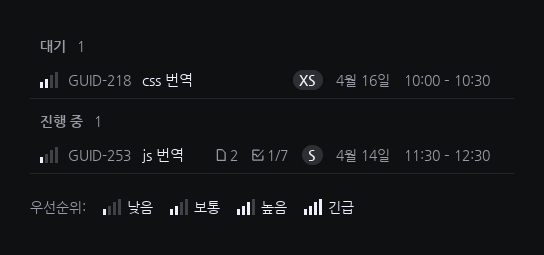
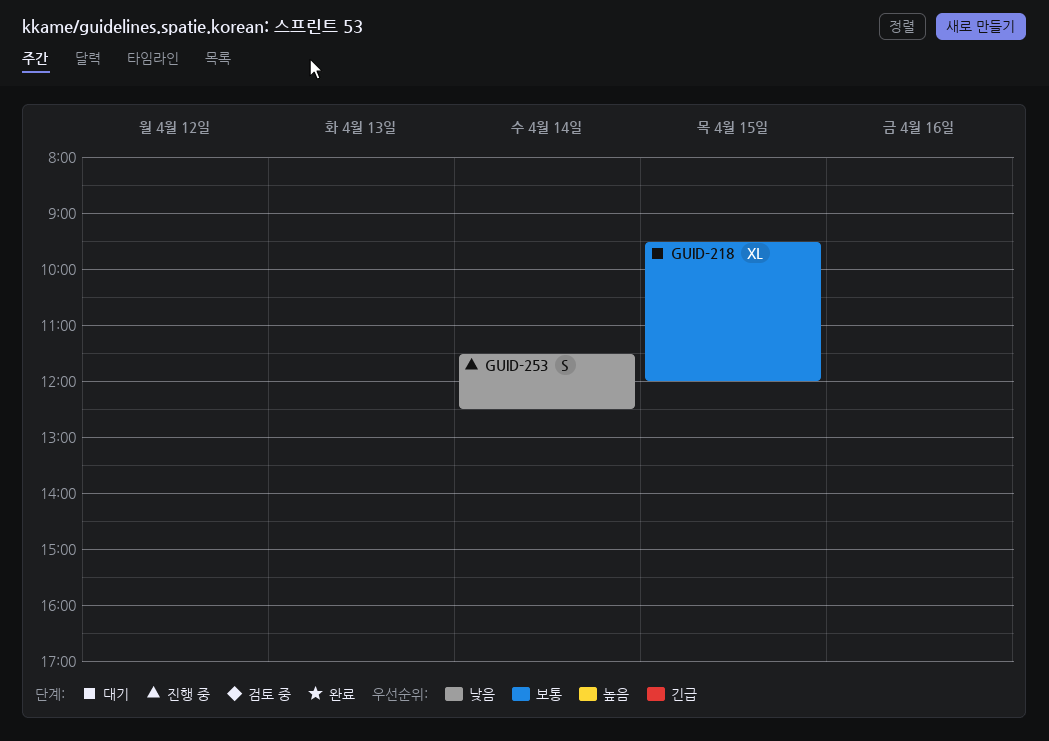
GUID-218, estimate: XS -> XL
GUID-218, day: Apr 16 -> Apr 15
GUID-218, begins: 10:00 -> 09:30
GUID-218, ends: 10:30 -> 12:00

